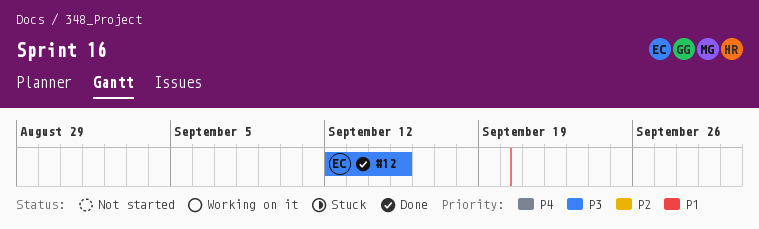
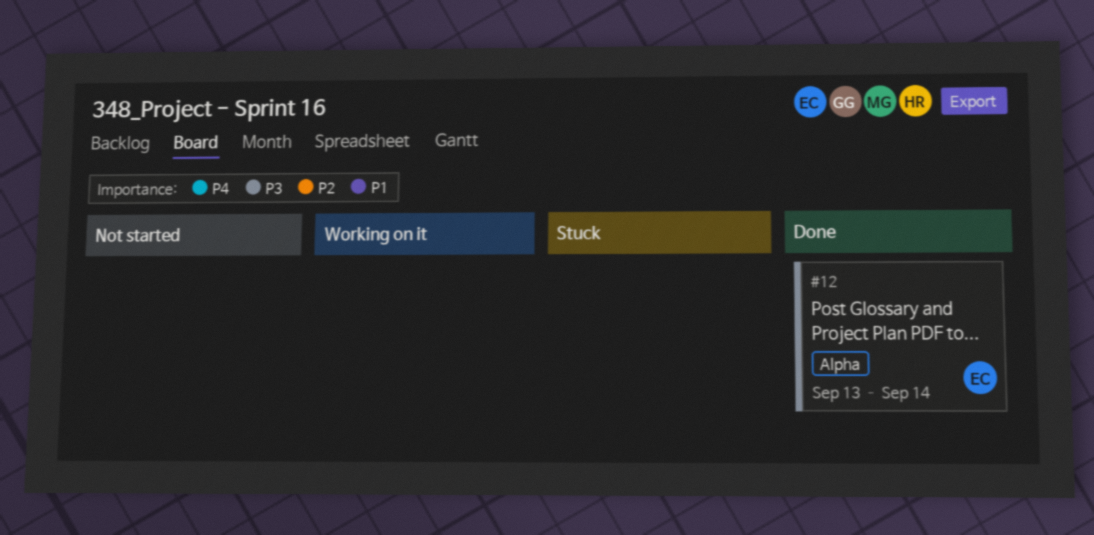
#12, start: Sep 12 -> Sep 13
#12, due: Sep 15 -> Sep 14

